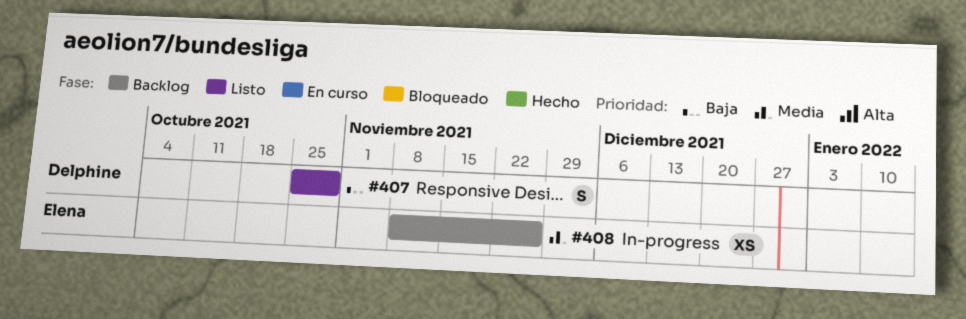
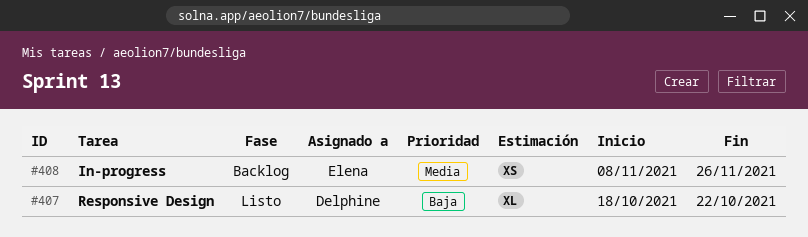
#407, estimate: S -> XL
#407, start: Oct 25 -> Oct 18
#407, due: Oct 29 -> Oct 22

